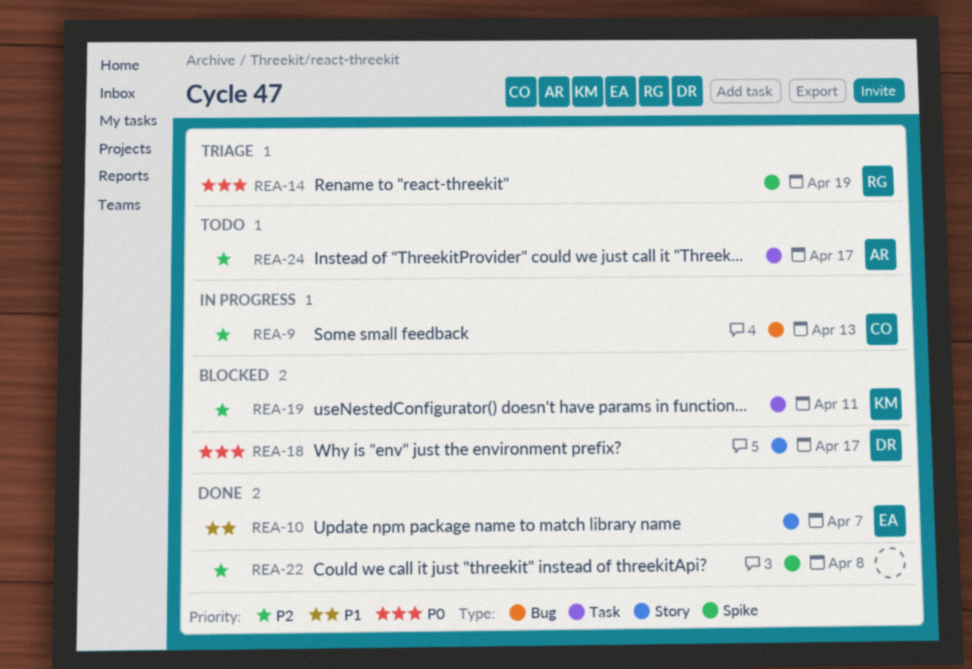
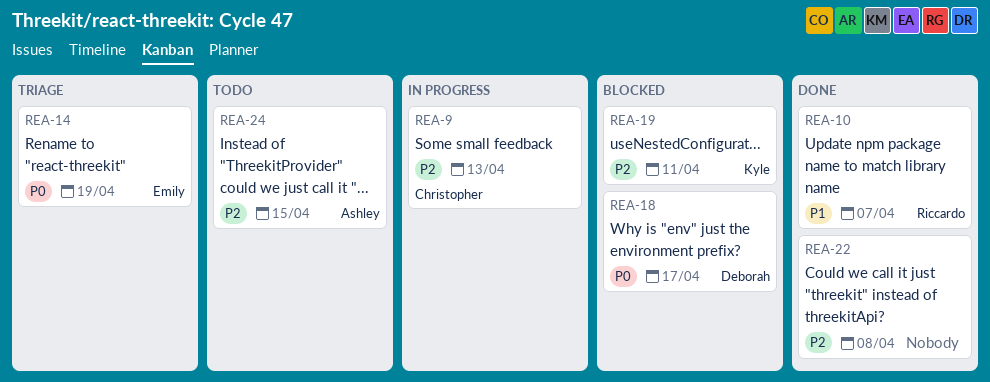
REA-10, owner: Emily -> Riccardo
REA-14, owner: Riccardo -> Emily
REA-24, due: Apr 17 -> Apr 15

